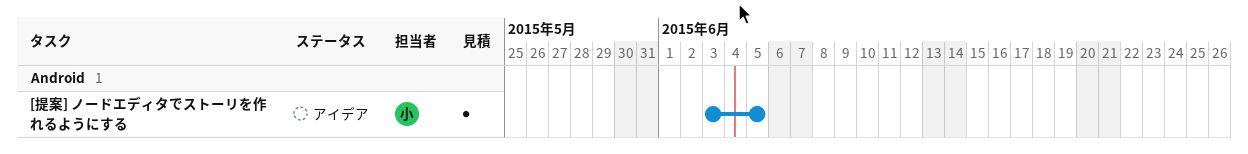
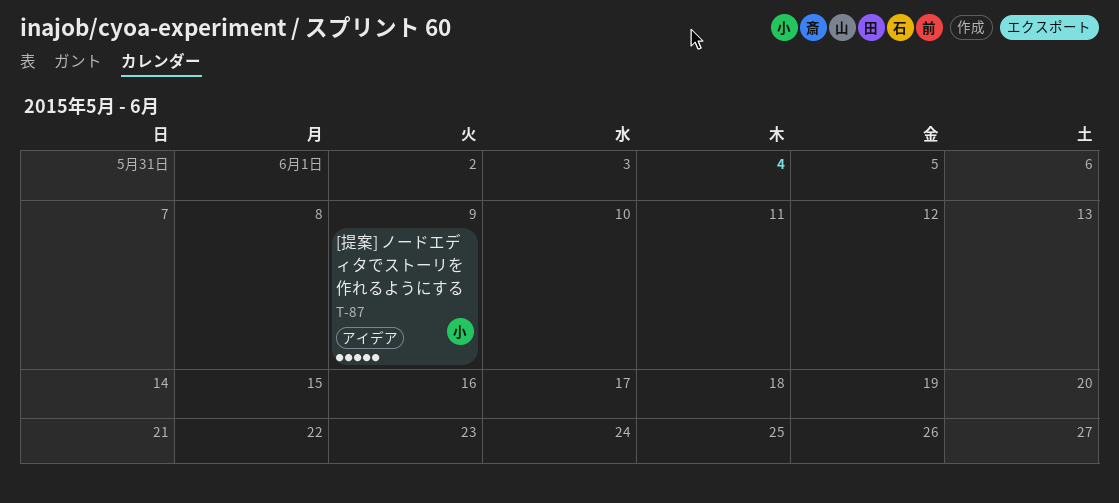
[提案] ノードエディタでストーリを作れるようにする, estimate: 1 -> 5
[提案] ノードエディタでストーリを作れるようにする, due: Jun 5 -> Jun 9

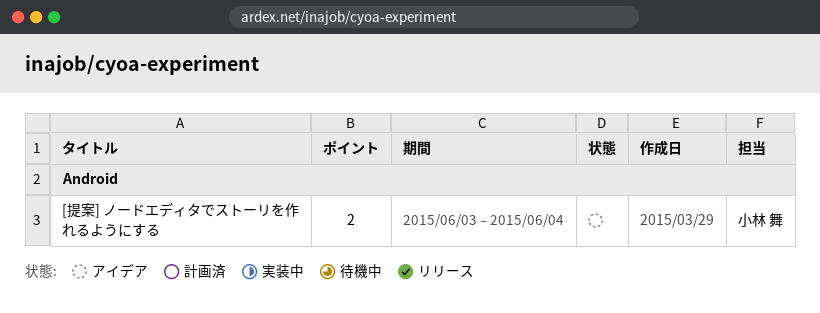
[提案] ノードエディタでストーリを作れるようにする, estimate: 5 -> 2
[提案] ノードエディタでストーリを作れるようにする, due: Jun 9 -> Jun 4

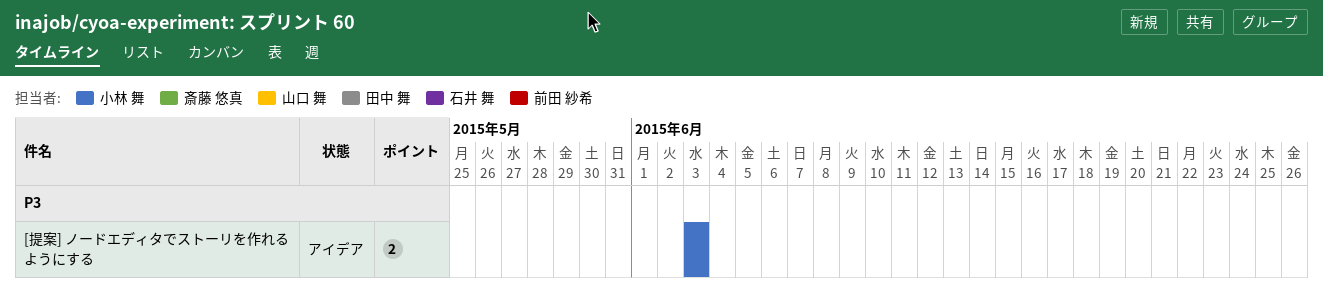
[提案] ノードエディタでストーリを作れるようにする, due: Jun 4 -> Jun 3

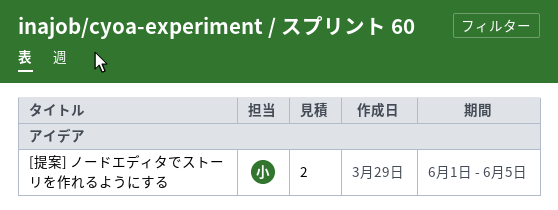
[提案] ノードエディタでストーリを作れるようにする, start: Jun 3 -> Jun 1
[提案] ノードエディタでストーリを作れるようにする, due: Jun 3 -> Jun 5

